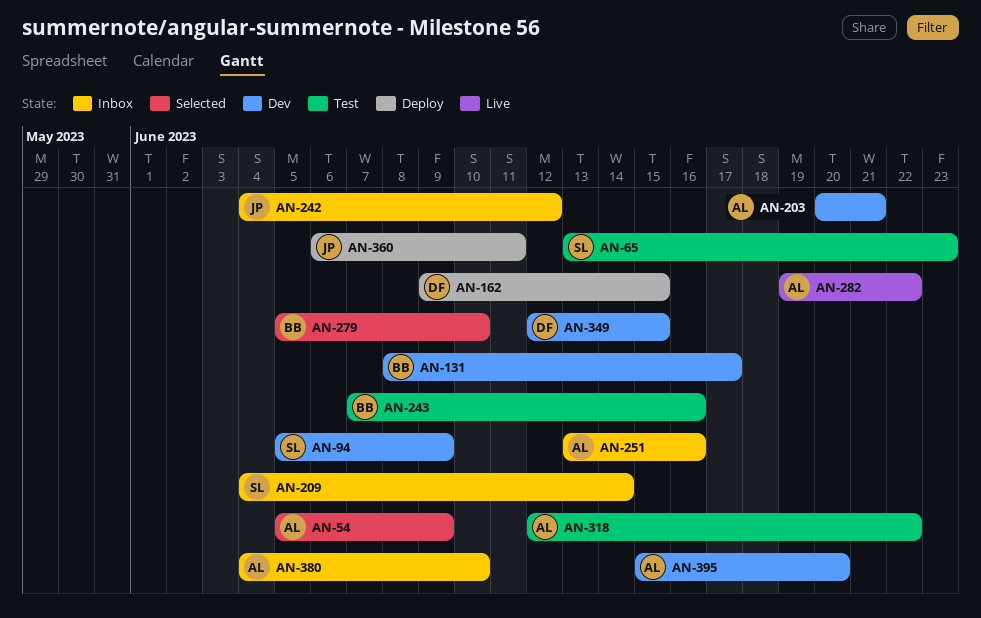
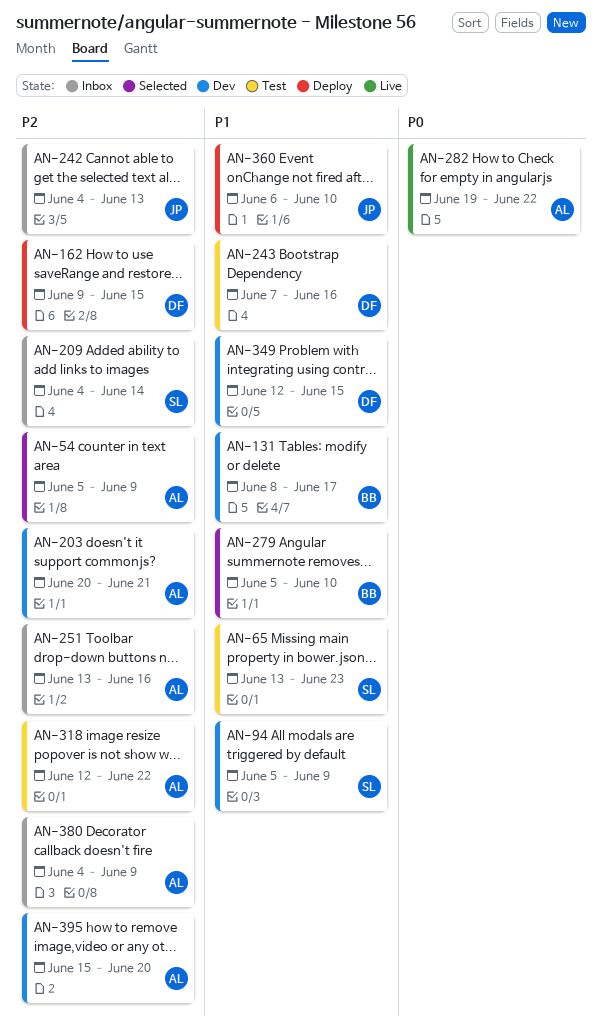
AN-242, due: Jun 12 -> Jun 13
AN-243, owner: BB -> DF
AN-360, due: Jun 11 -> Jun 10
AN-380, due: Jun 10 -> Jun 9

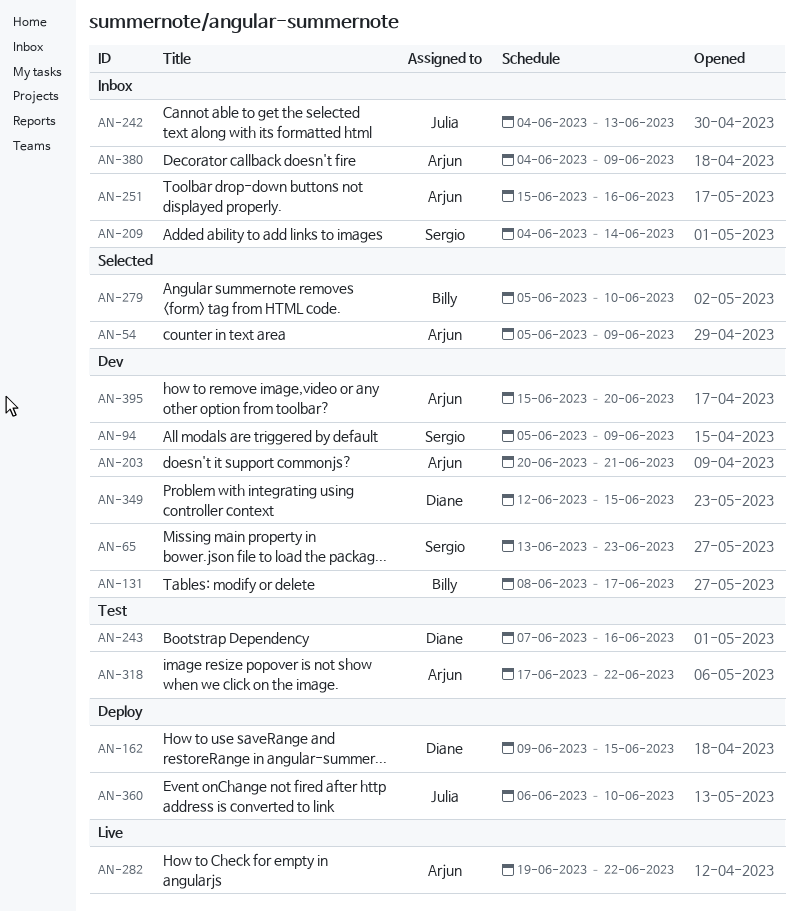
AN-65, status: Test -> Dev
AN-251, start: Jun 13 -> Jun 15
AN-318, start: Jun 12 -> Jun 17

